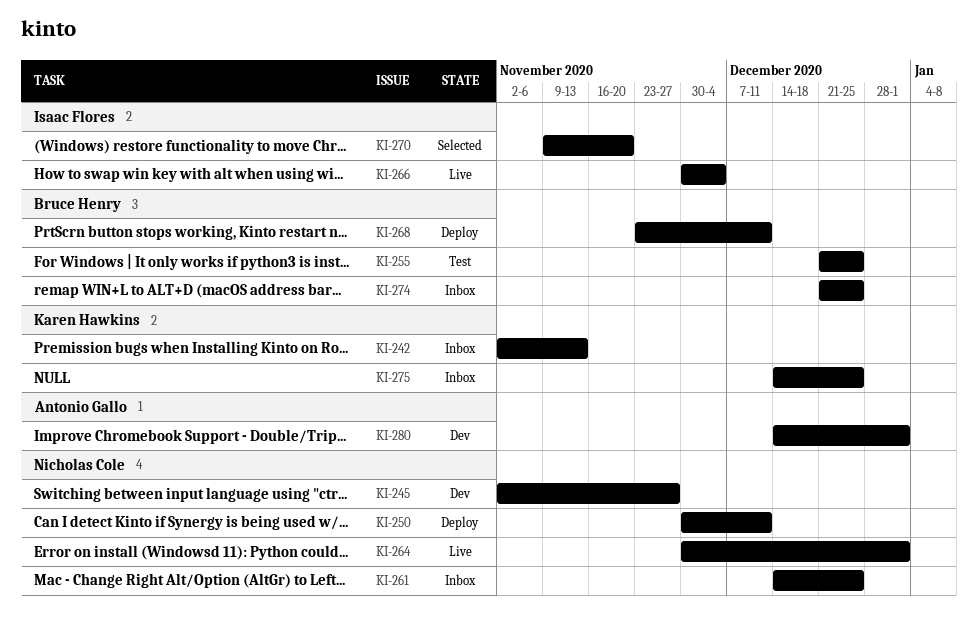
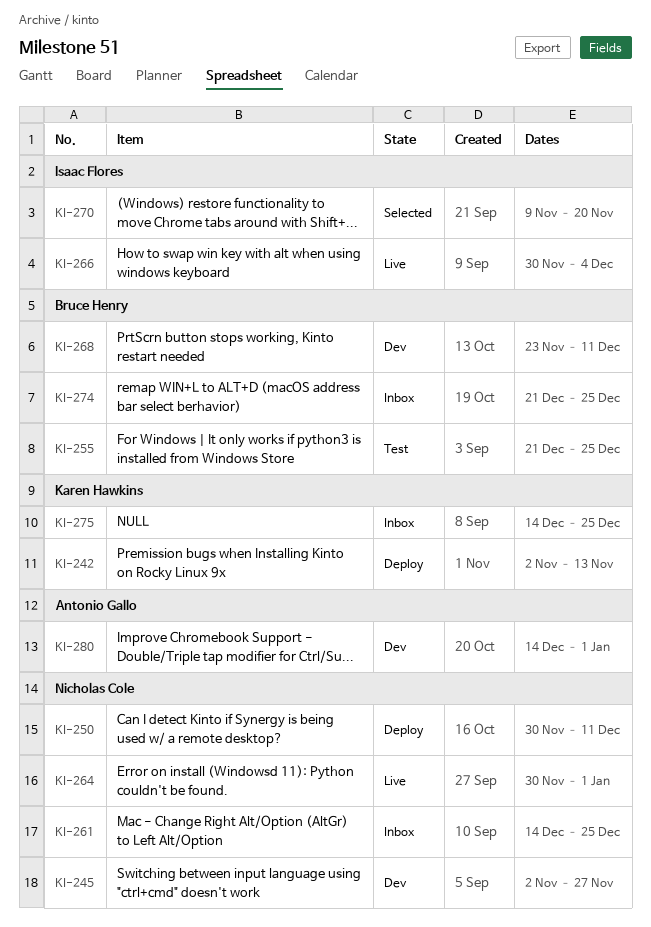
KI-242, status: Inbox -> Deploy
KI-268, status: Deploy -> Dev

